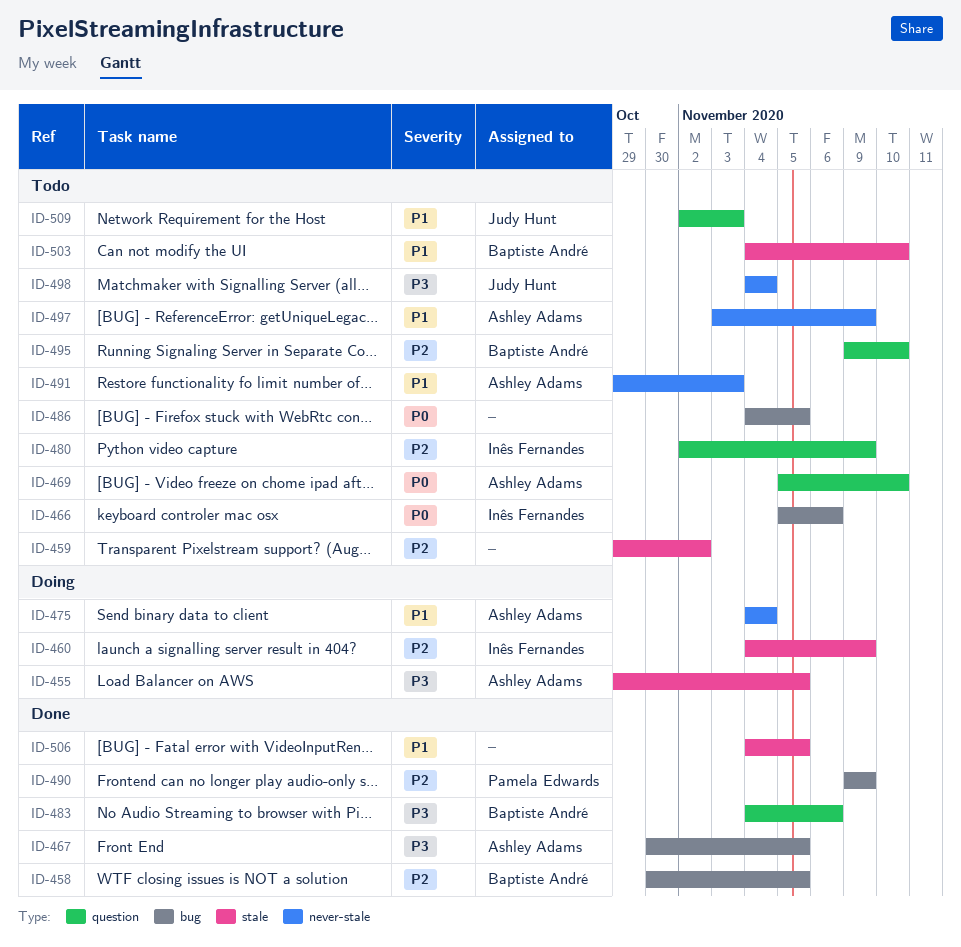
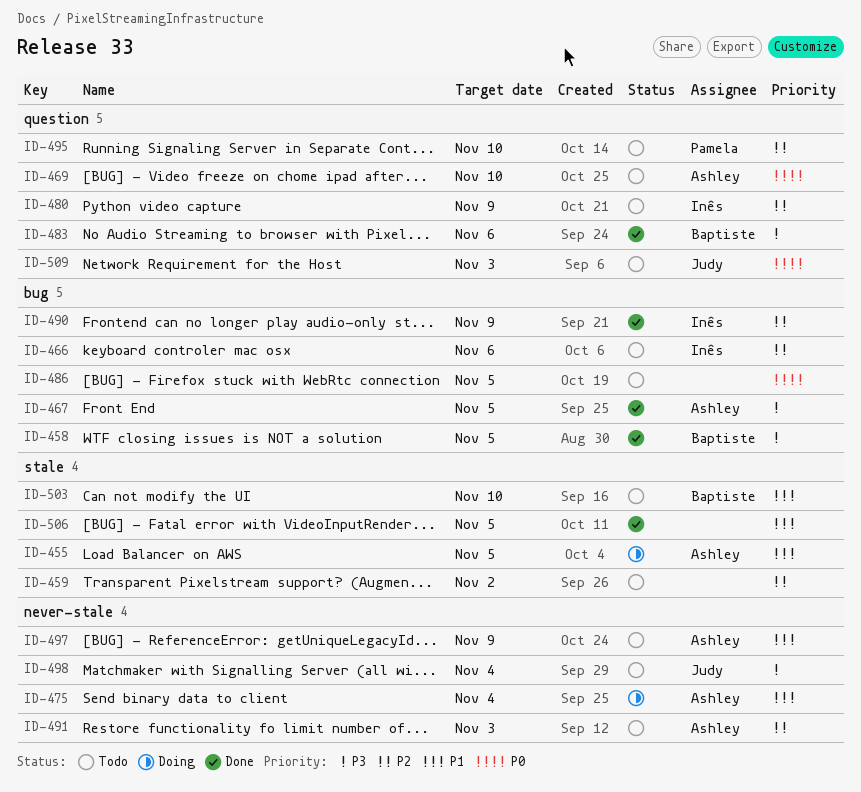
ID-455, priority: P3 -> P1
ID-458, priority: P2 -> P3
ID-460: present -> none
ID-466, priority: P0 -> P2
ID-490, owner: Pamela Edwards -> Inês Fernandes
ID-491, priority: P1 -> P2
ID-495, owner: Baptiste André -> Pamela Edwards
ID-509, priority: P1 -> P0

